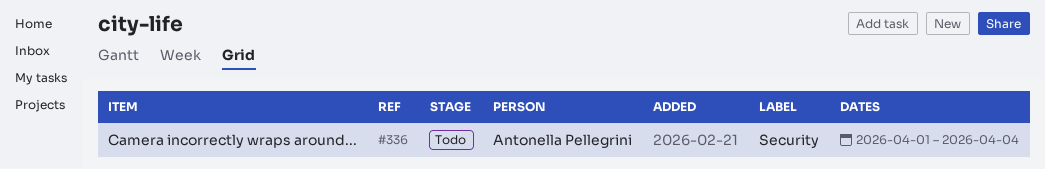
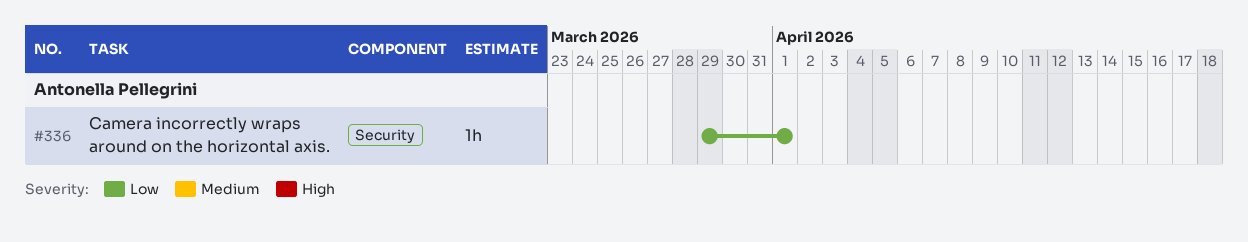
#336, start: Apr 1 -> Mar 29
#336, due: Apr 4 -> Apr 1

